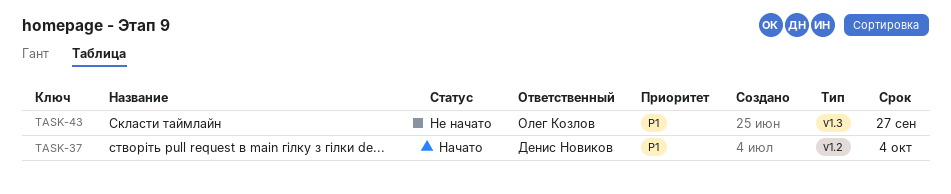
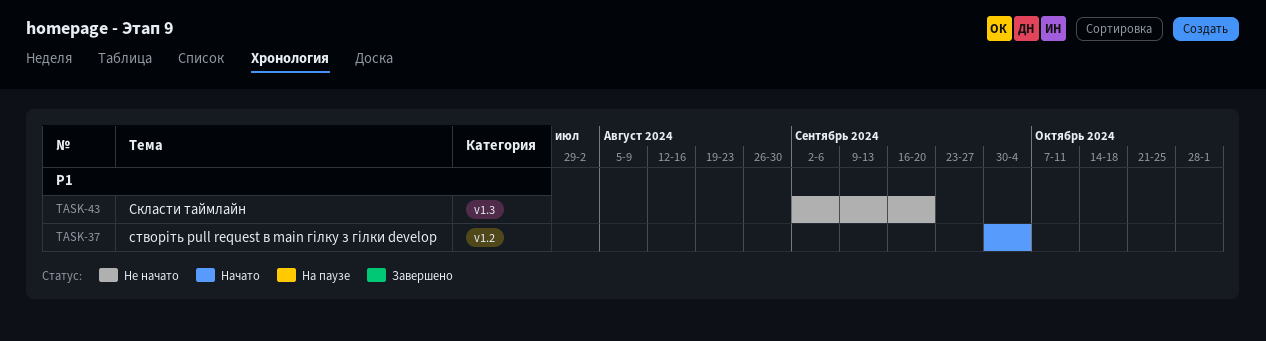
TASK-43, due: Sep 27 -> Sep 20

